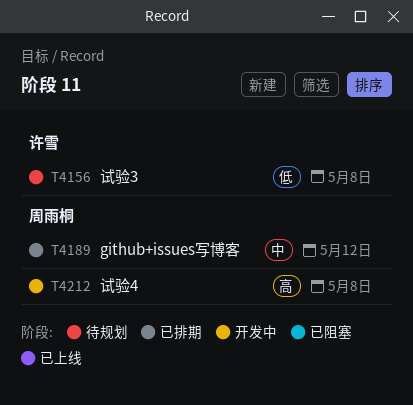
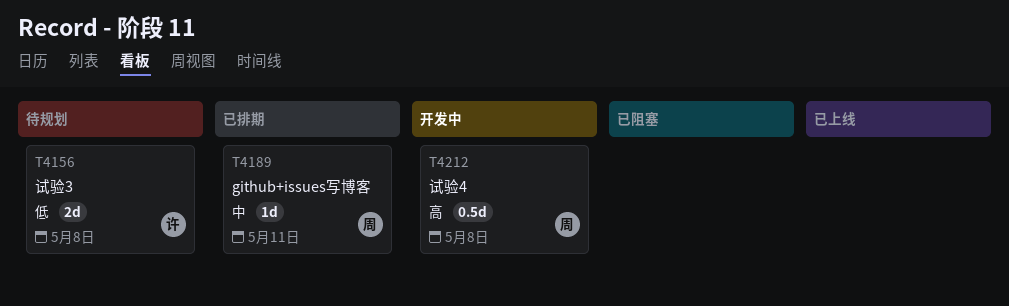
T4189, due: May 12 -> May 11

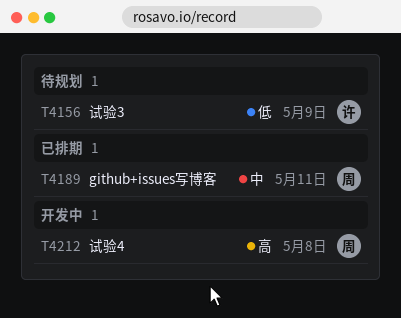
T4156, due: May 8 -> May 9

